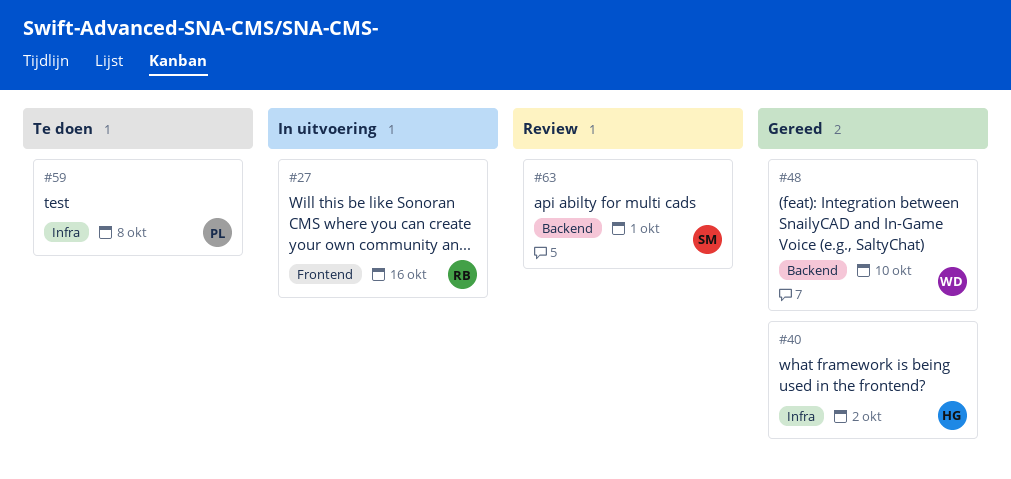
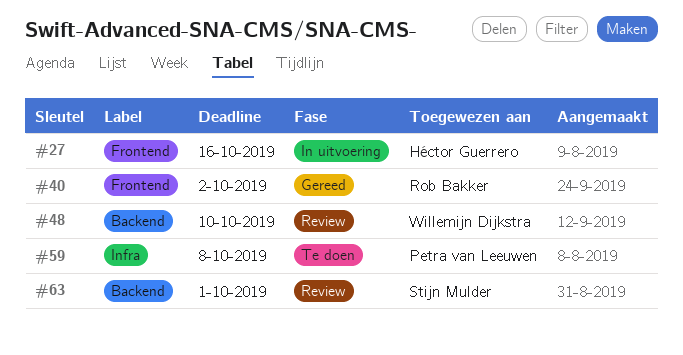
#27, owner: Rob Bakker -> Héctor Guerrero
#40, owner: Héctor Guerrero -> Rob Bakker
#40, label: Infra -> Frontend
#48, status: Gereed -> Review

